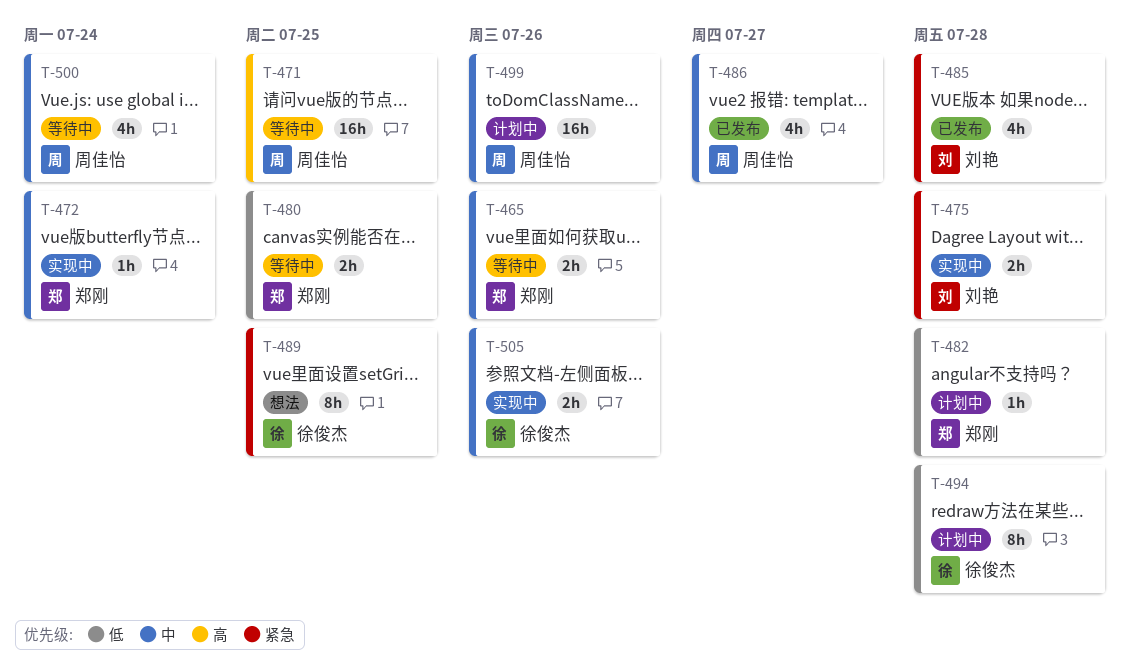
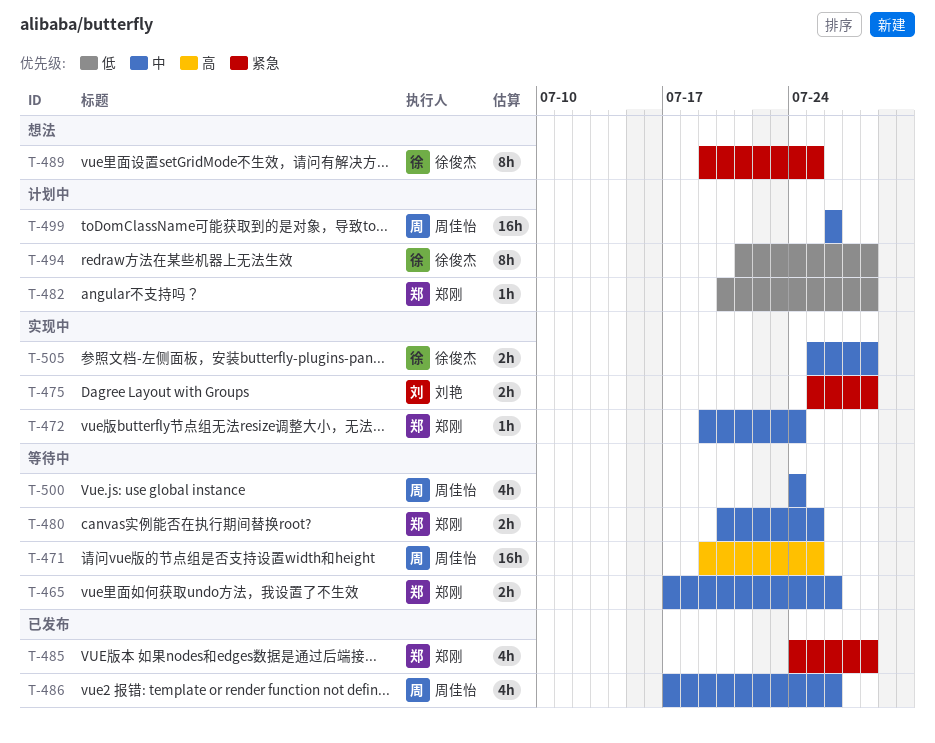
T-480, priority: 低 -> 中
T-485, owner: 刘艳 -> 郑刚
T-486, due: Jul 27 -> Jul 26
T-505, due: Jul 26 -> Jul 28

